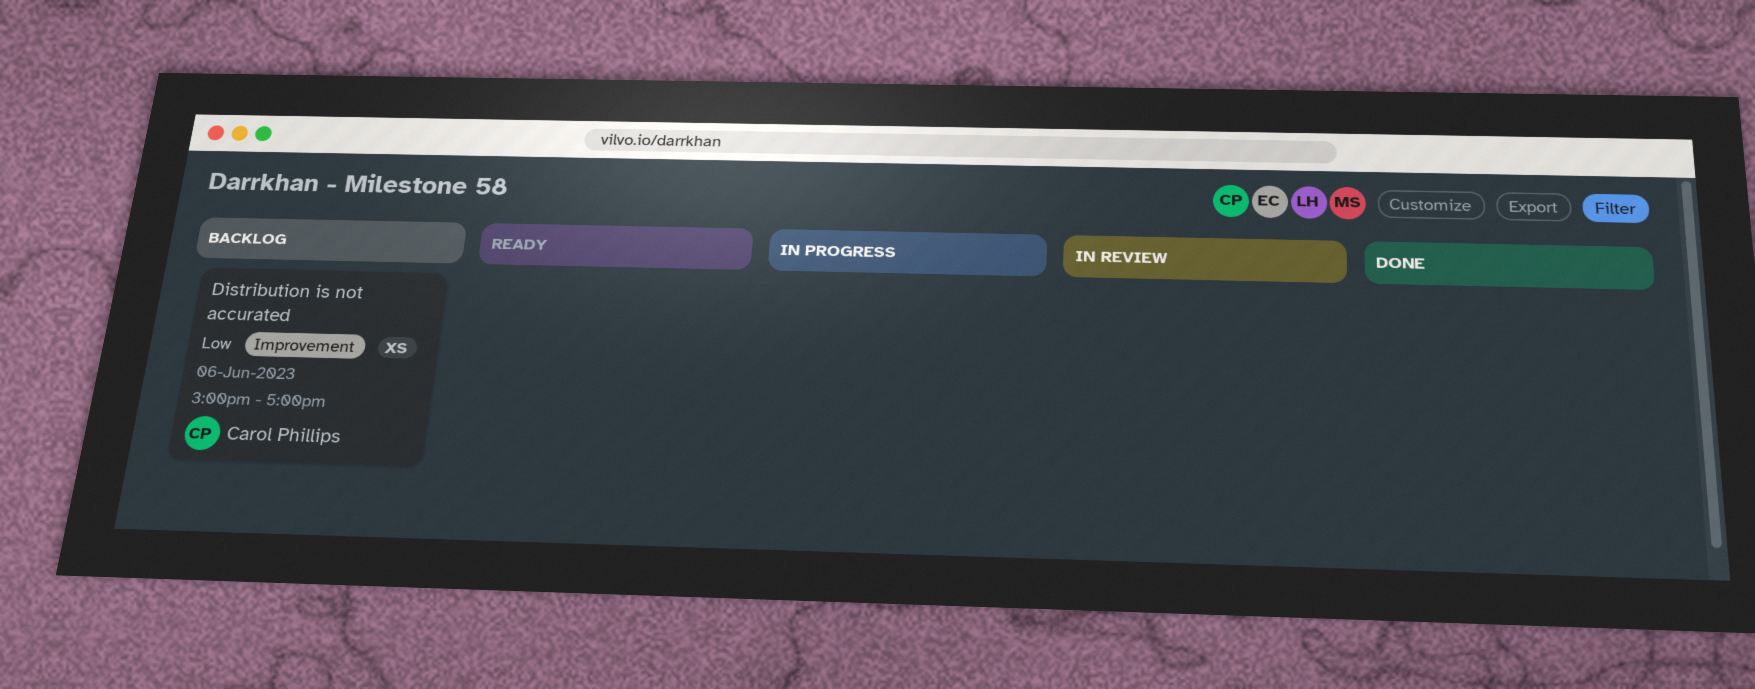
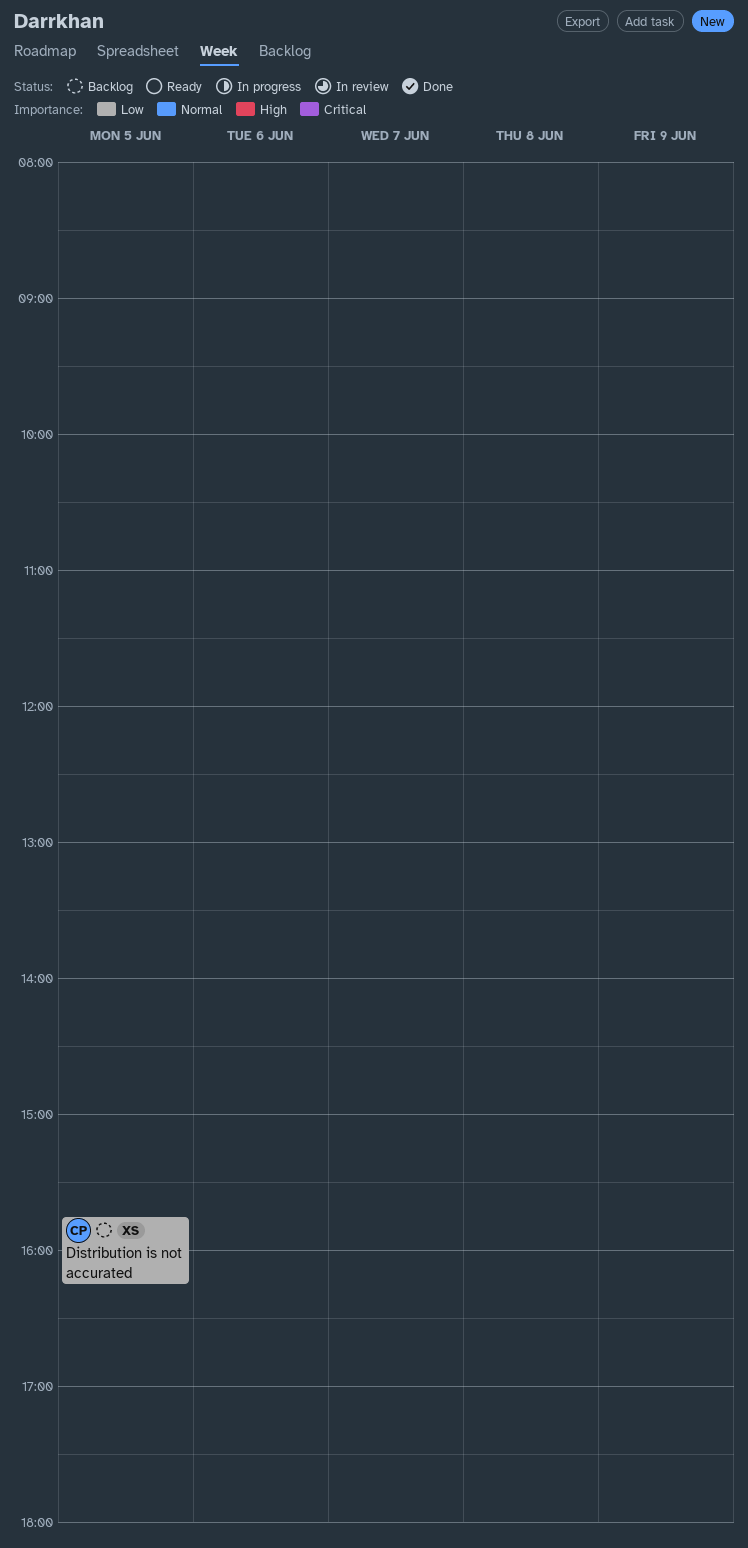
Distribution is not accurated, day: Jun 6 -> Jun 5
Distribution is not accurated, begins: 15:00 -> 15:45
Distribution is not accurated, ends: 17:00 -> 16:15

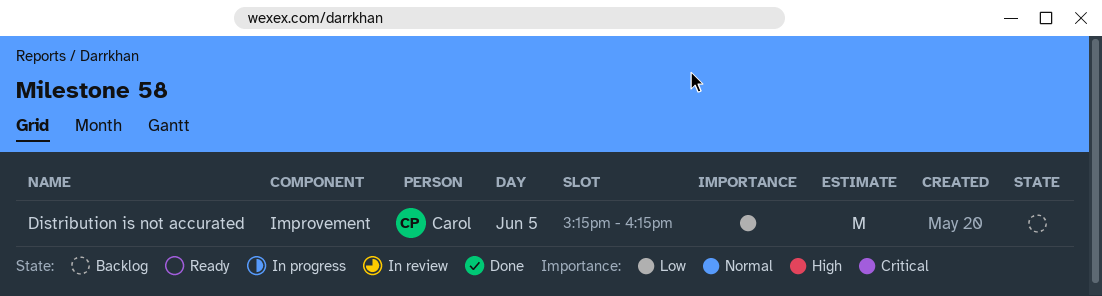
Distribution is not accurated, estimate: XS -> M
Distribution is not accurated, begins: 15:45 -> 15:15

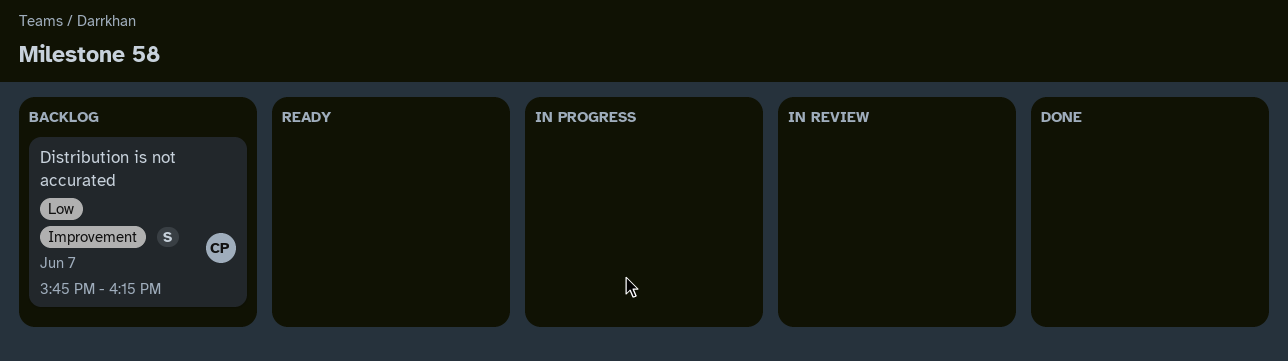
Distribution is not accurated, estimate: M -> S
Distribution is not accurated, day: Jun 5 -> Jun 7
Distribution is not accurated, begins: 15:15 -> 15:45

